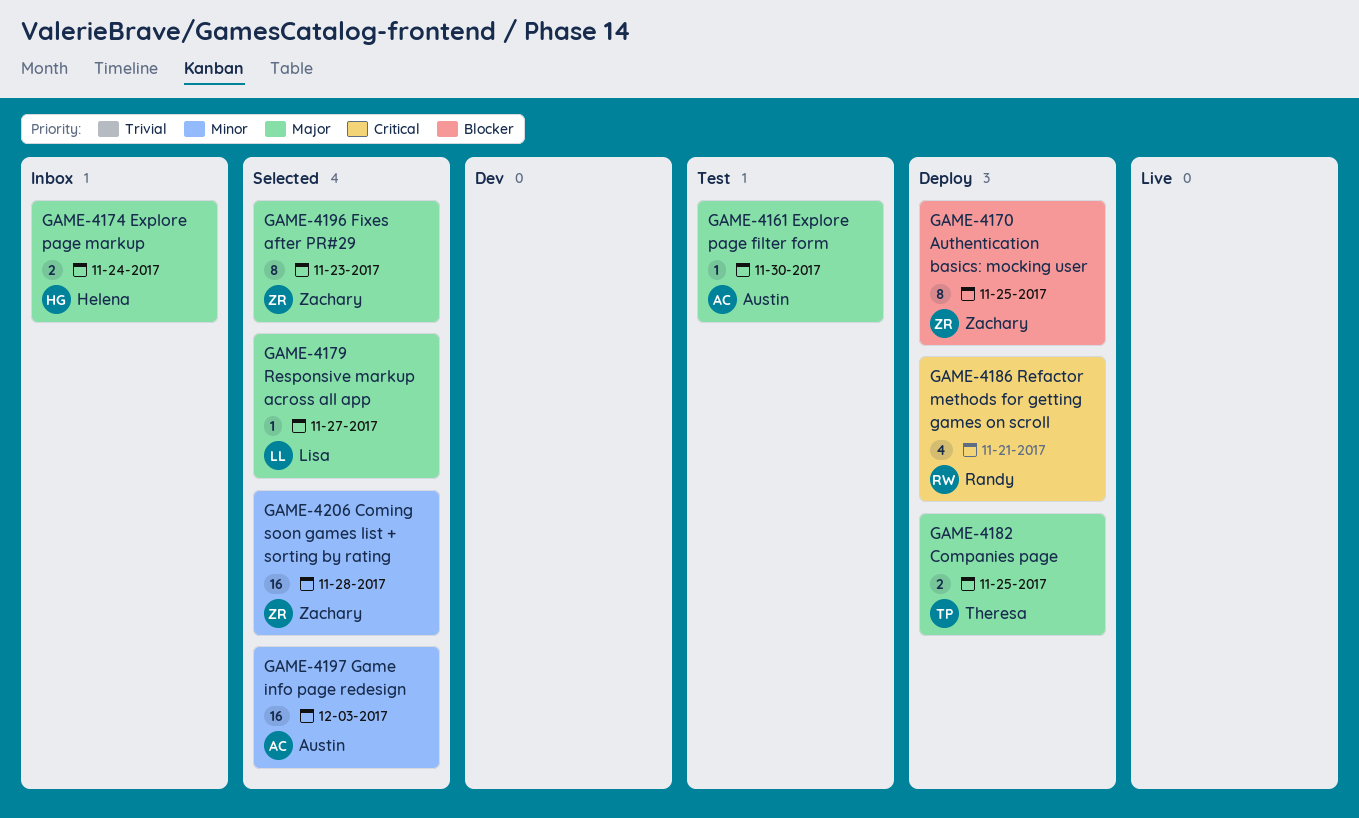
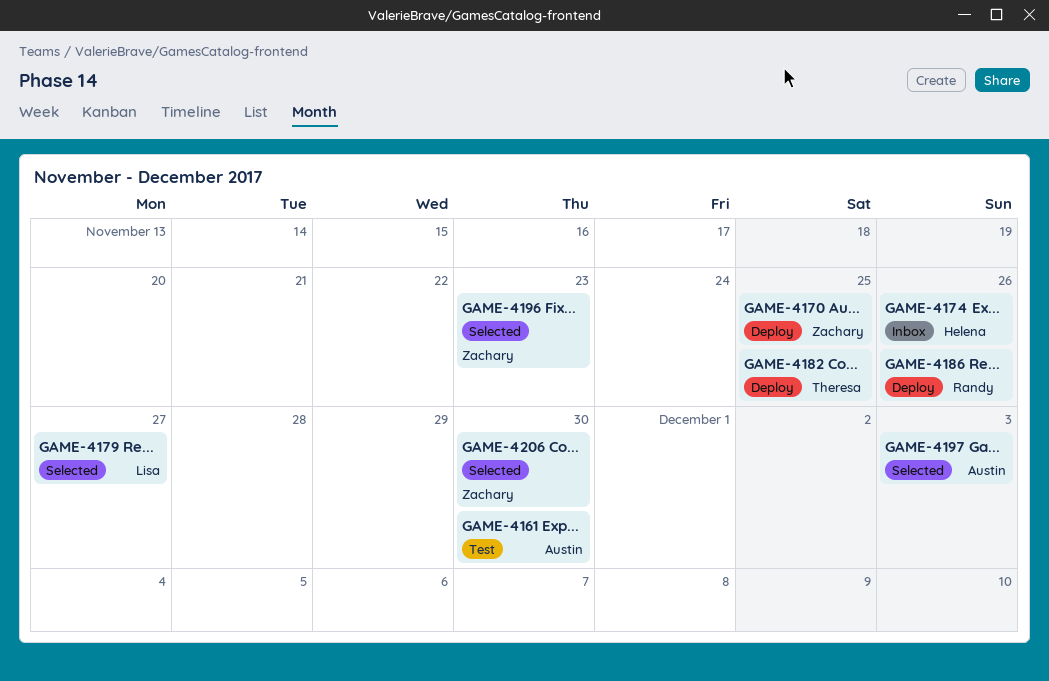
GAME-4174, due: Nov 24 -> Nov 26
GAME-4186, due: Nov 21 -> Nov 26
GAME-4206, due: Nov 28 -> Nov 30

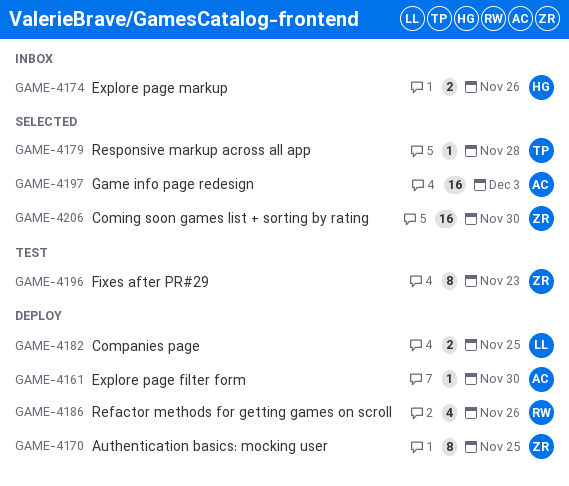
GAME-4161, status: Test -> Deploy
GAME-4179, owner: Lisa -> Theresa
GAME-4179, due: Nov 27 -> Nov 28
GAME-4182, owner: Theresa -> Lisa
GAME-4196, status: Selected -> Test

